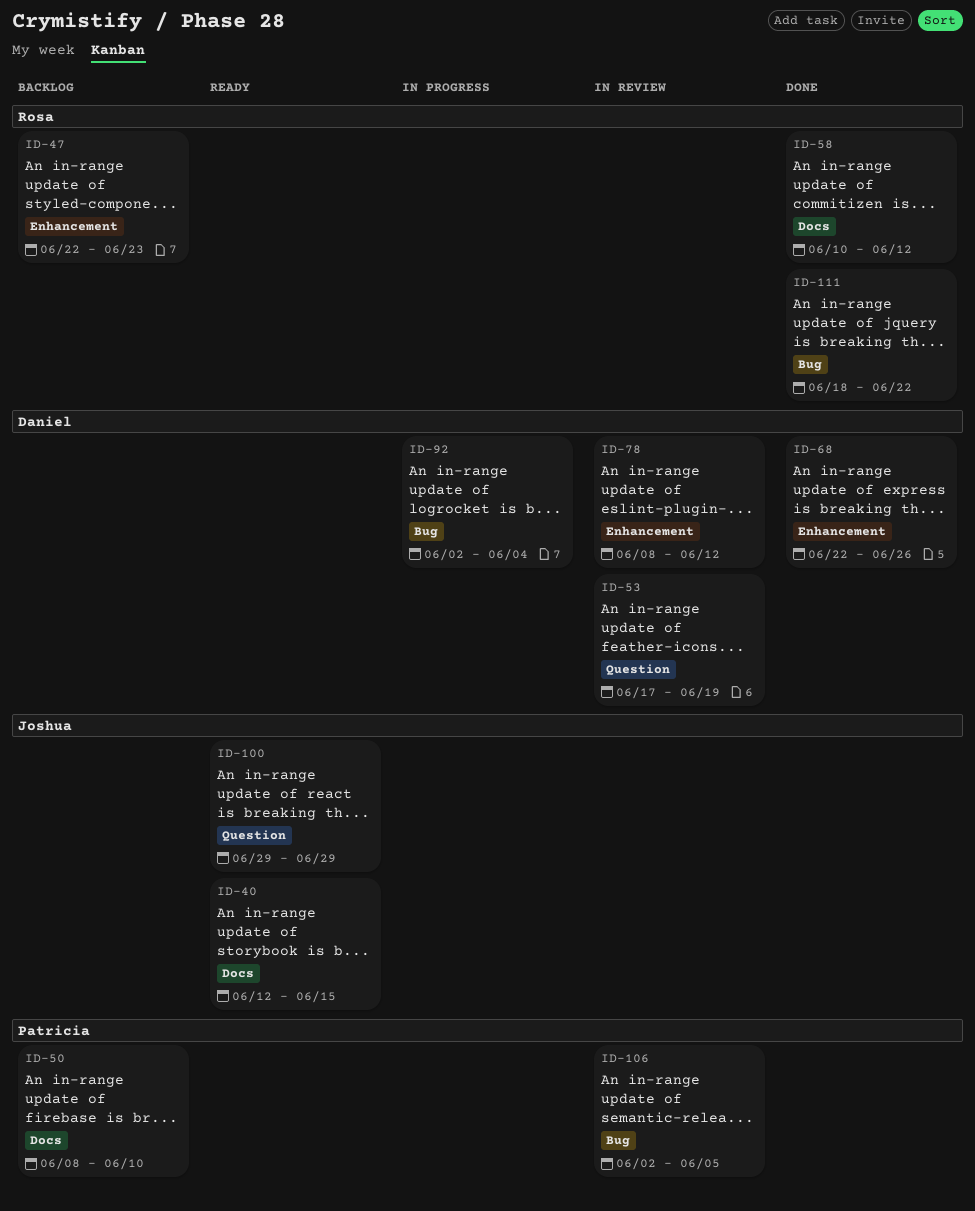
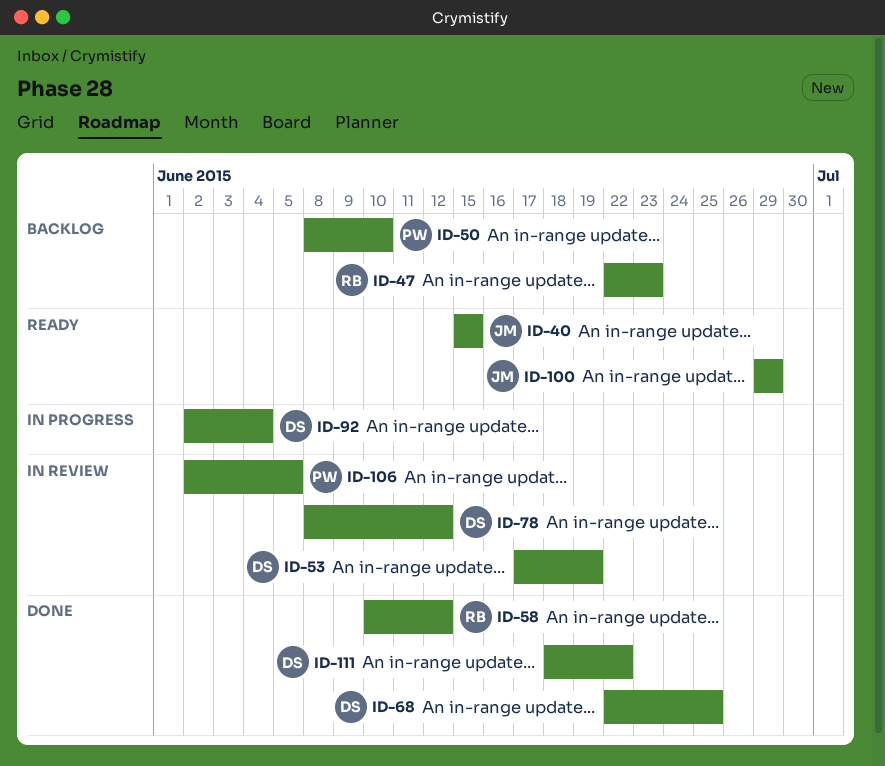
ID-40, start: Jun 12 -> Jun 15
ID-68, due: Jun 26 -> Jun 25
ID-111, owner: Rosa -> Daniel

